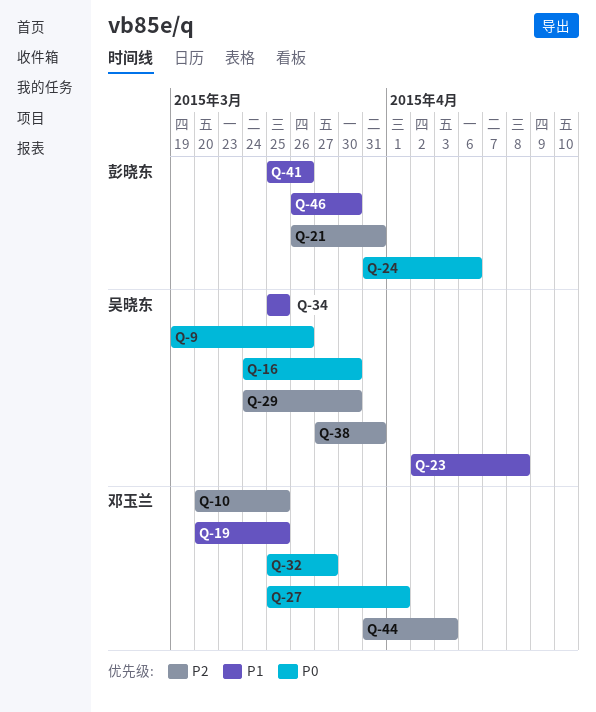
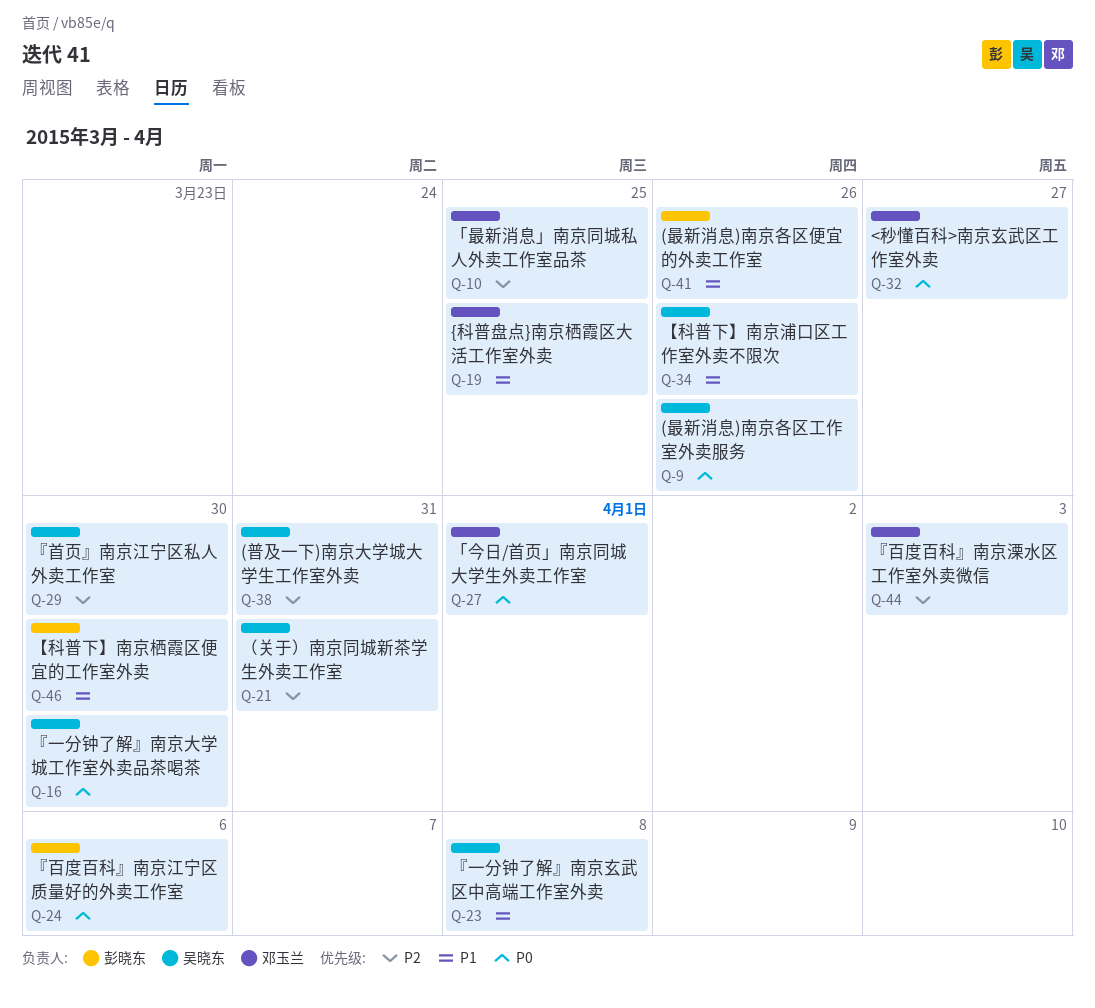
Q-21, owner: 彭晓东 -> 吴晓东
Q-34, due: Mar 25 -> Mar 26

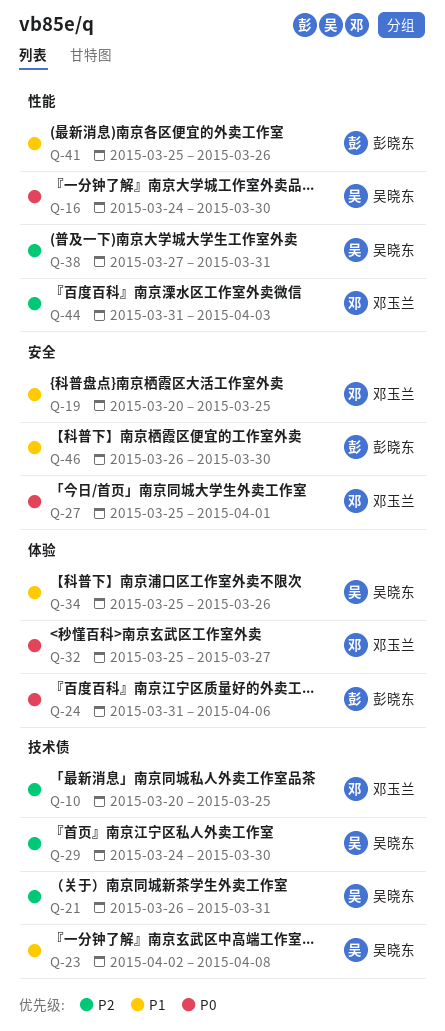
Q-9: present -> none

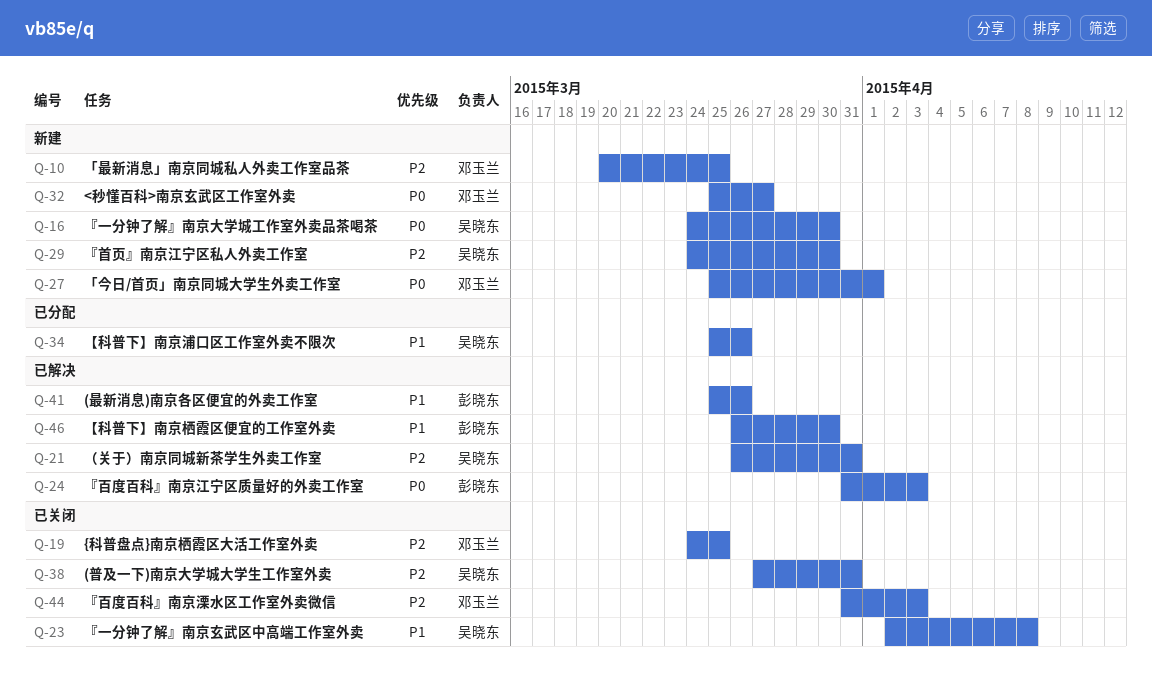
Q-19, priority: P1 -> P2
Q-19, start: Mar 20 -> Mar 24
Q-24, due: Apr 6 -> Apr 3

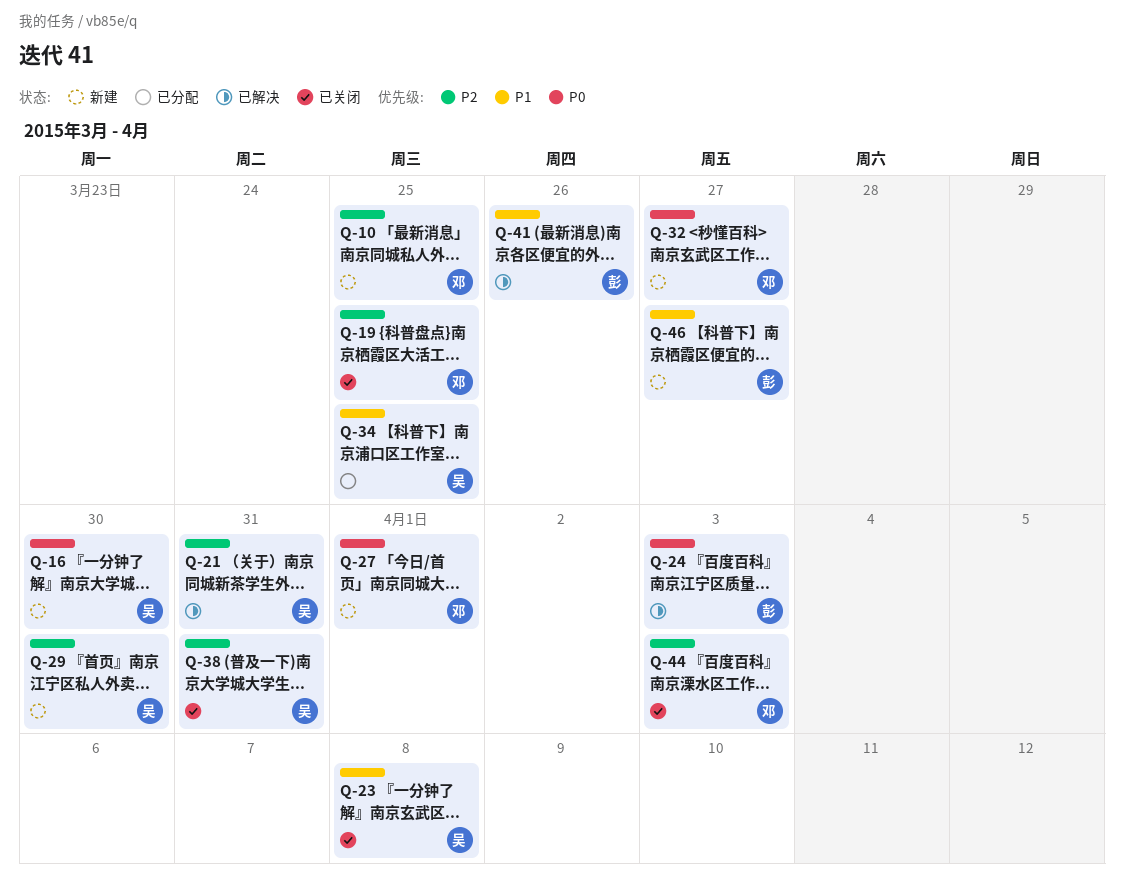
Q-34, due: Mar 26 -> Mar 25
Q-46, status: 已解决 -> 新建
Q-46, due: Mar 30 -> Mar 27

